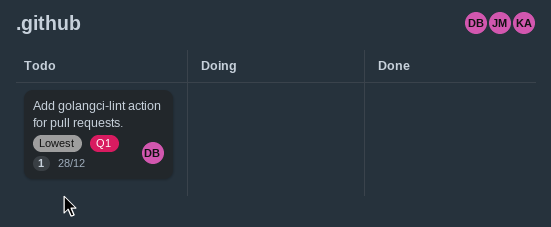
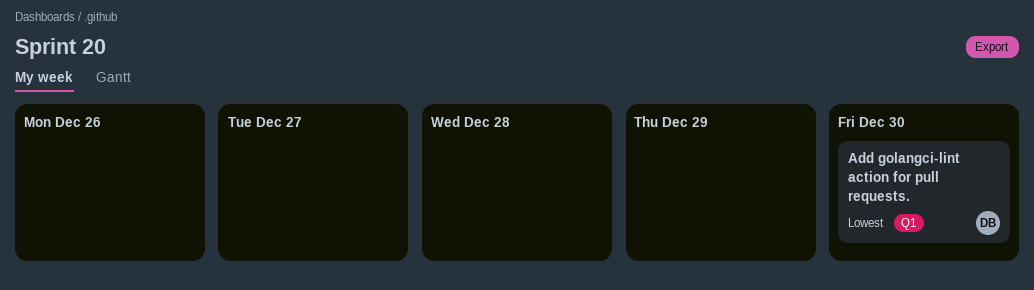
Add golangci-lint action for pull requests., due: Dec 28 -> Dec 30

